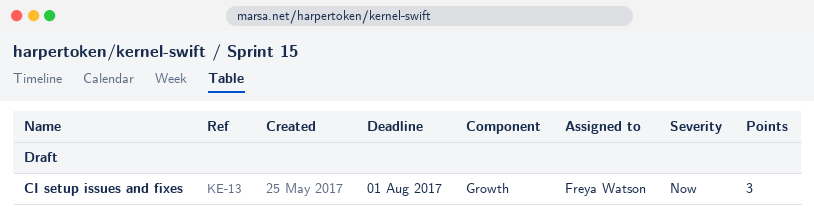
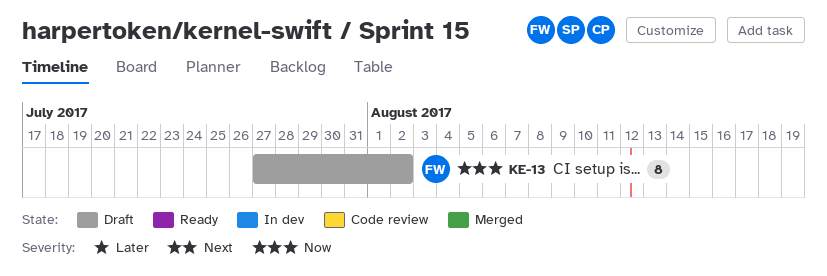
KE-13, estimate: 3 -> 8
KE-13, due: Aug 1 -> Aug 2

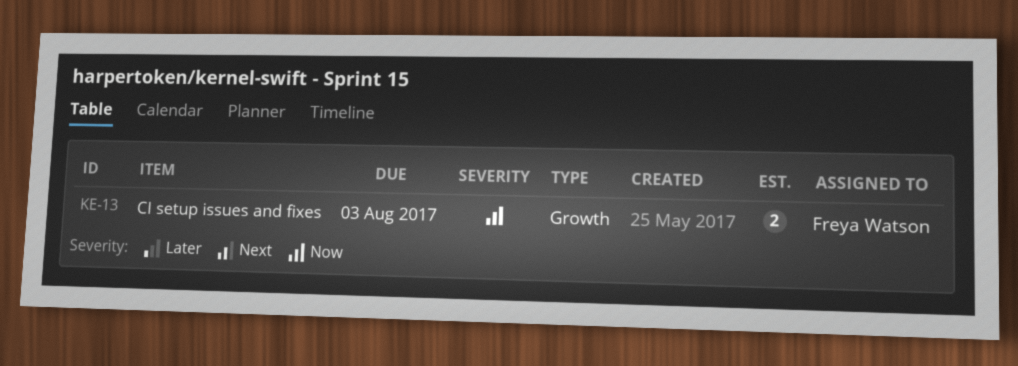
KE-13, estimate: 8 -> 2
KE-13, due: Aug 2 -> Aug 3

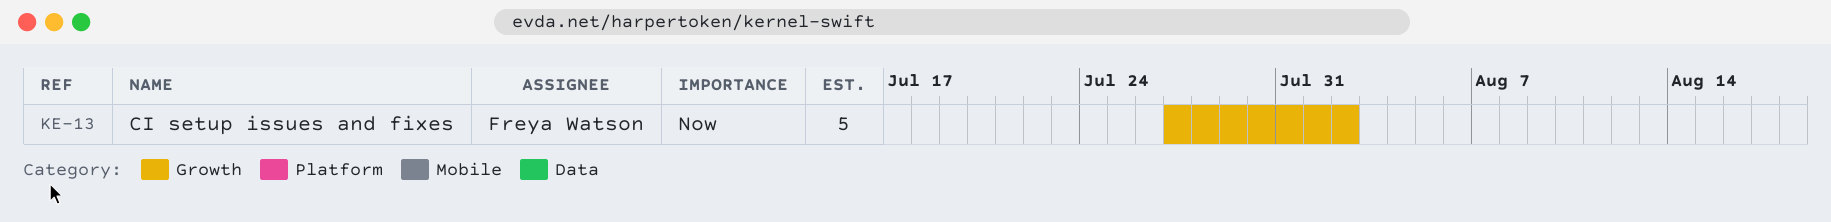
KE-13, estimate: 2 -> 5
KE-13, due: Aug 3 -> Aug 2

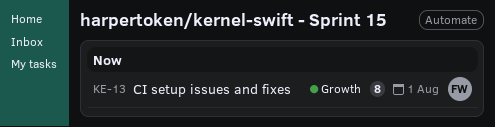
KE-13, estimate: 5 -> 8
KE-13, due: Aug 2 -> Aug 1

